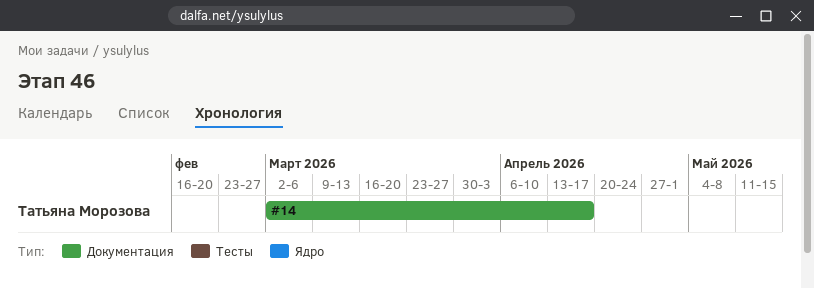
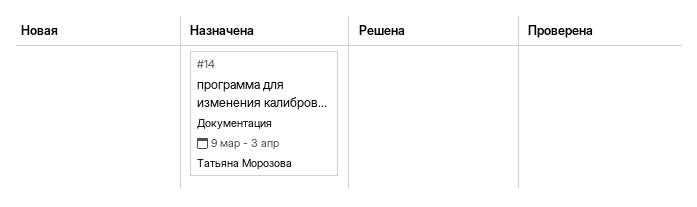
#14, start: Mar 2 -> Mar 9
#14, due: Apr 17 -> Apr 3

